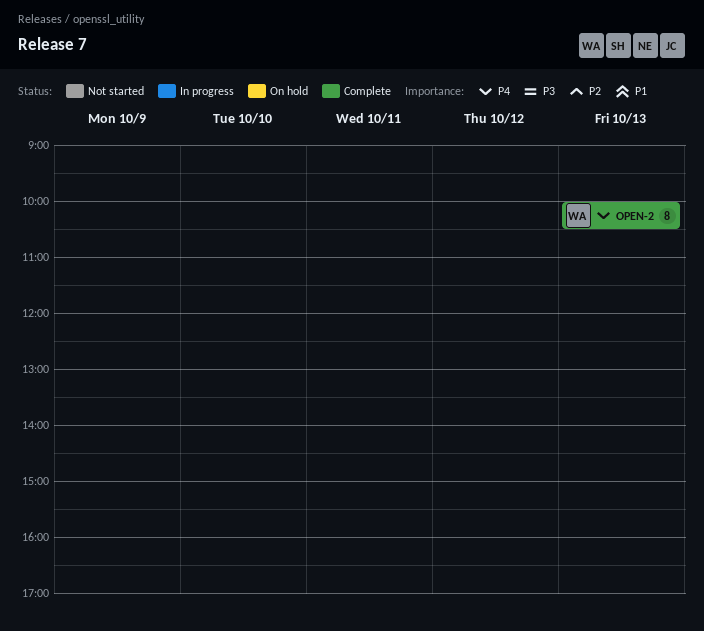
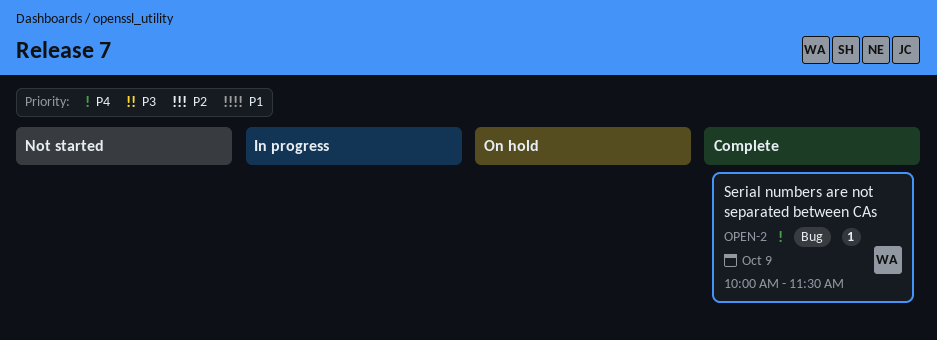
OPEN-2, estimate: 8 -> 1
OPEN-2, day: Oct 13 -> Oct 9
OPEN-2, ends: 10:30 -> 11:30

